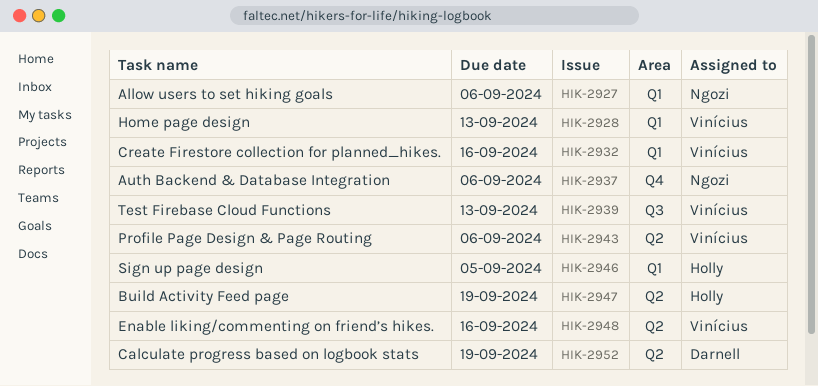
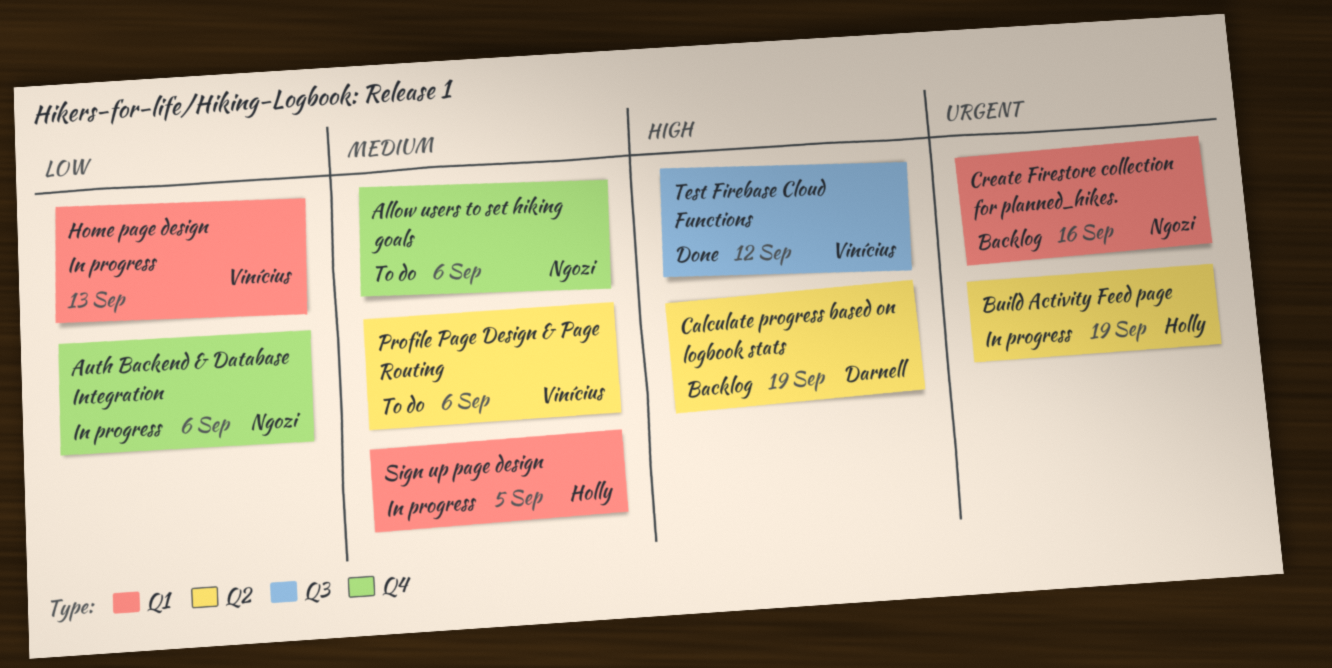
Allow users to set hiking goals, label: Q1 -> Q4
Create Firestore collection for planned_hikes., owner: Vinícius -> Ngozi
Enable liking/commenting on friend’s hikes.: present -> none
Test Firebase Cloud Functions, due: Sep 13 -> Sep 12

